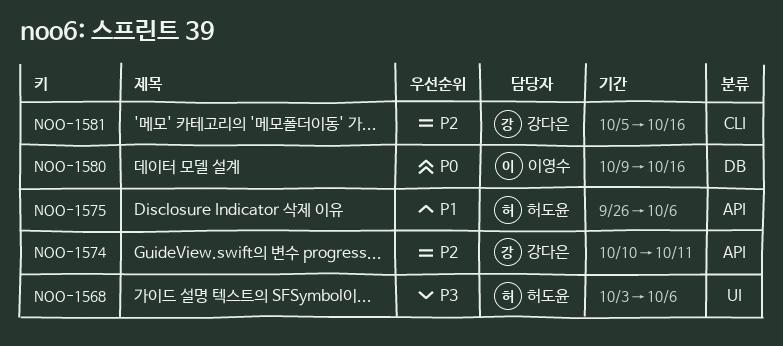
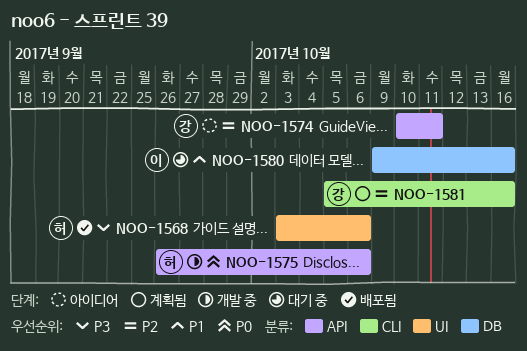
NOO-1575, priority: P1 -> P0
NOO-1580, priority: P0 -> P1

